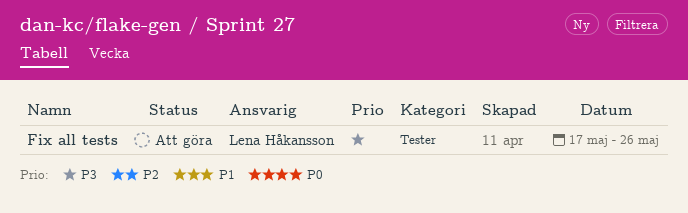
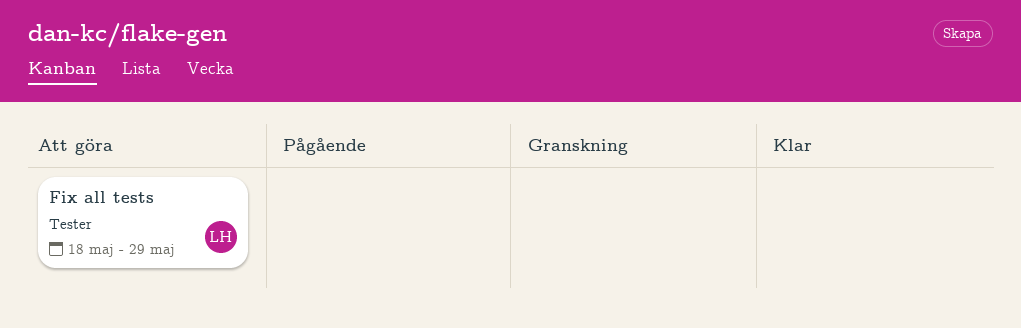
Fix all tests, start: May 17 -> May 18
Fix all tests, due: May 26 -> May 29

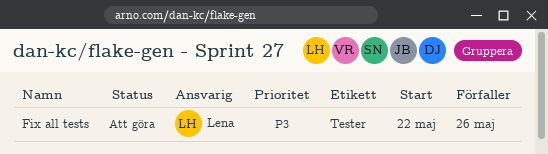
Fix all tests, start: May 18 -> May 22
Fix all tests, due: May 29 -> May 26

